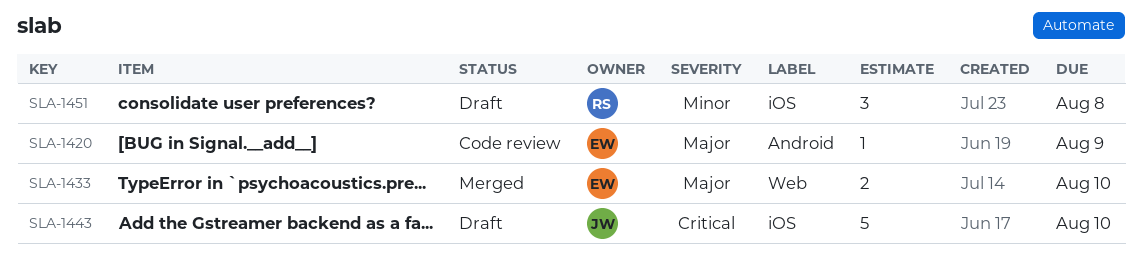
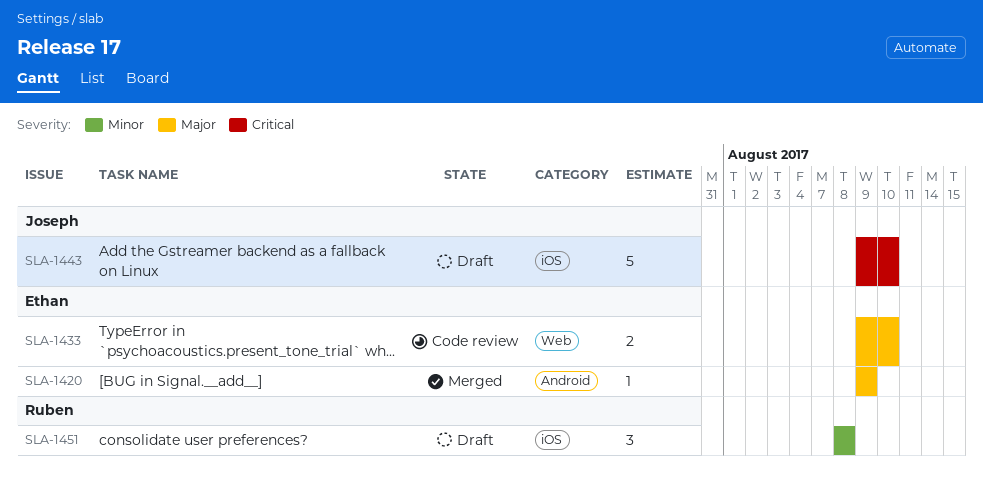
SLA-1420, status: Code review -> Merged
SLA-1433, status: Merged -> Code review

